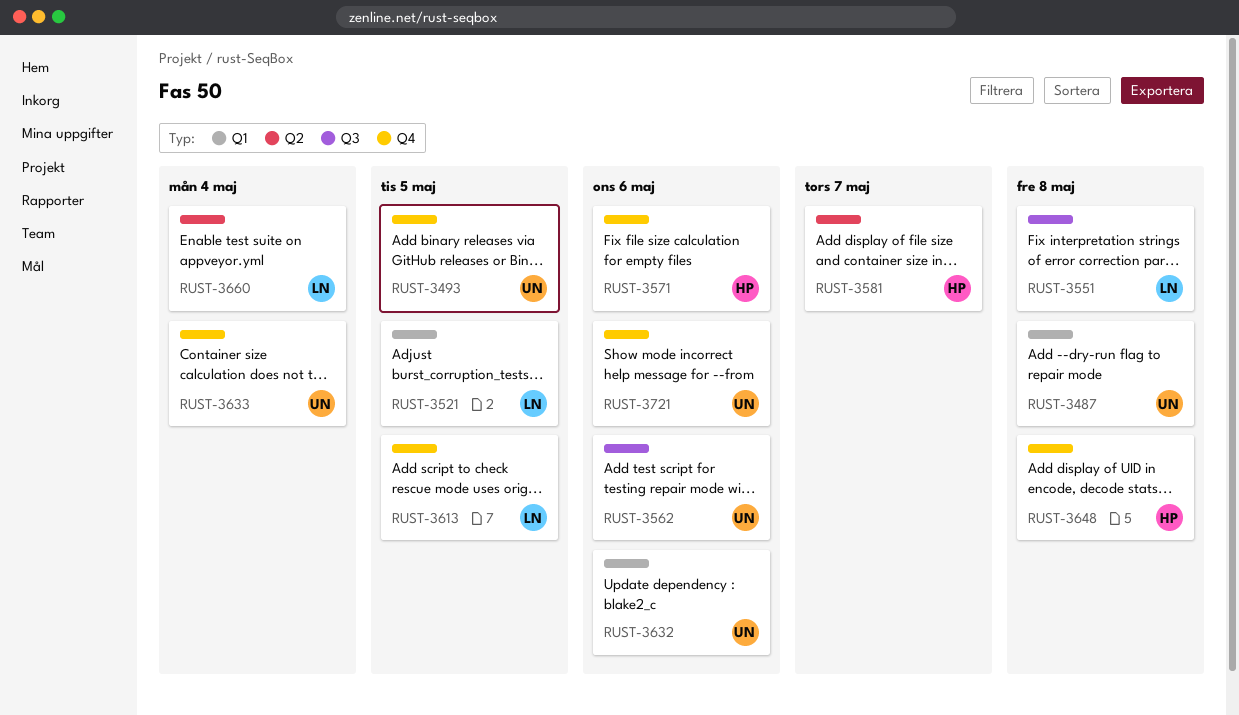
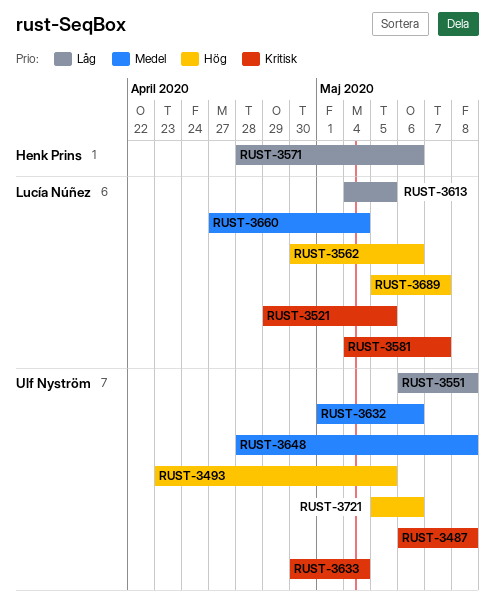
RUST-3551, owner: Lucía Núñez -> Ulf Nyström
RUST-3562, owner: Ulf Nyström -> Lucía Núñez
RUST-3581, owner: Henk Prins -> Lucía Núñez
RUST-3648, owner: Henk Prins -> Ulf Nyström
RUST-3689: none -> present

